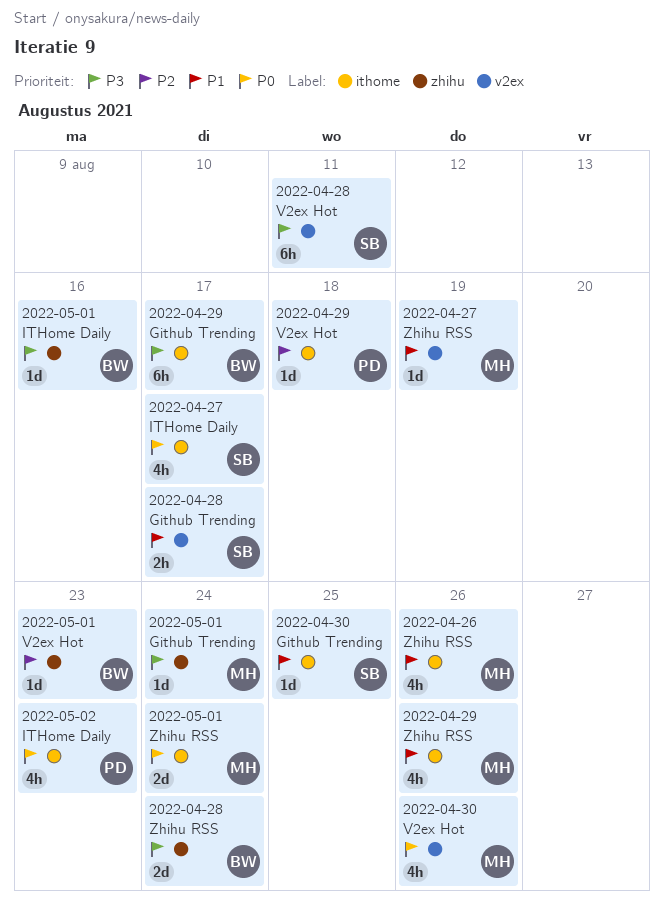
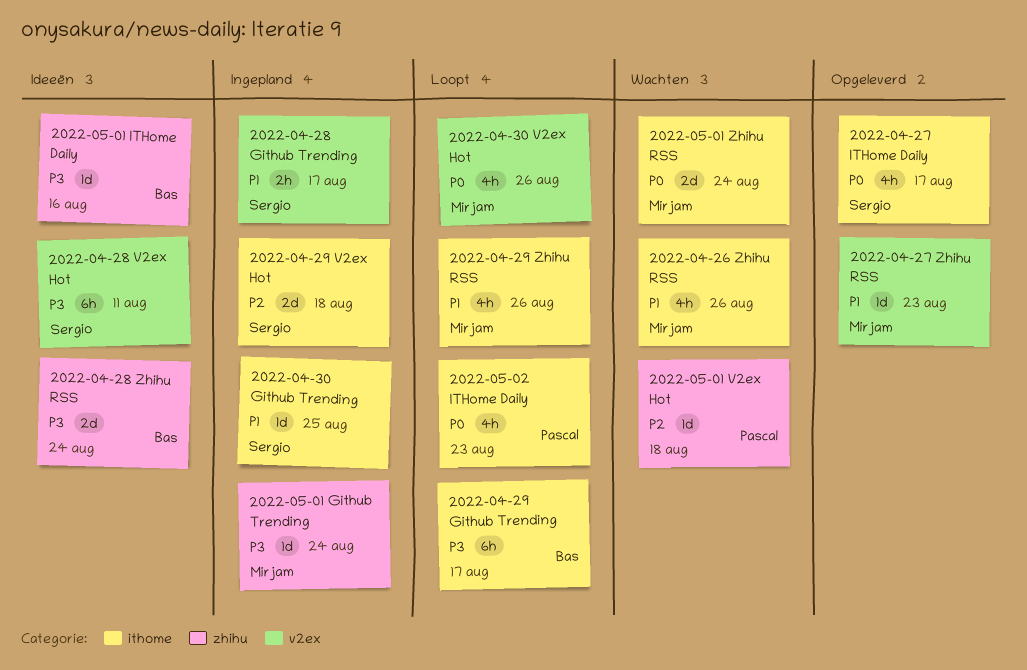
2022-04-27 Zhihu RSS, due: Aug 19 -> Aug 23
2022-04-29 V2ex Hot, owner: Pascal -> Sergio
2022-04-29 V2ex Hot, estimate: 1d -> 2d
2022-05-01 V2ex Hot, owner: Bas -> Pascal
2022-05-01 V2ex Hot, due: Aug 23 -> Aug 18

